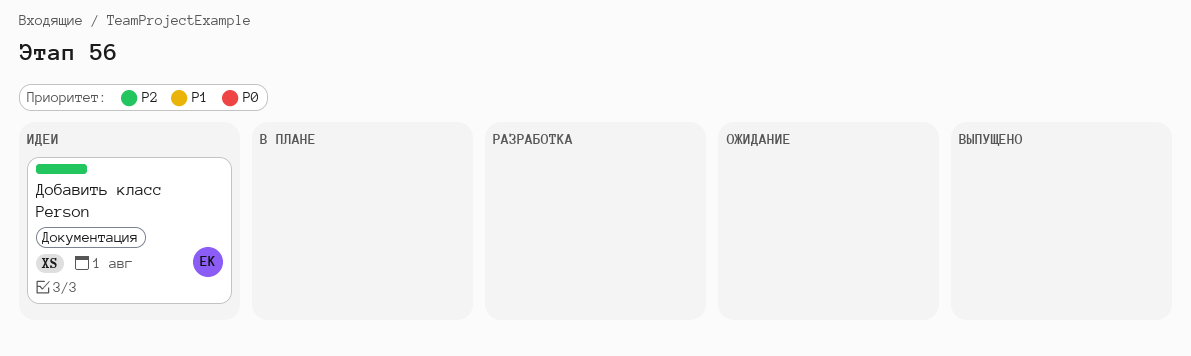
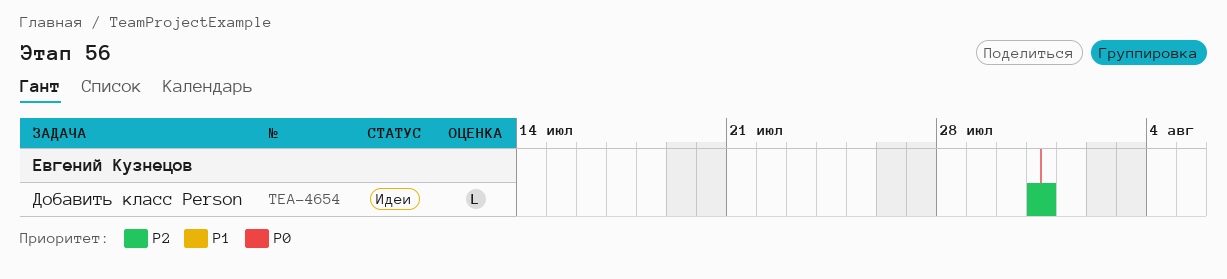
Добавить класс Person, estimate: XS -> L
Добавить класс Person, due: Aug 1 -> Jul 31

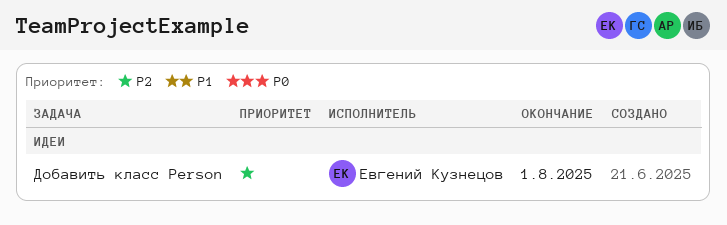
Добавить класс Person, due: Jul 31 -> Aug 1

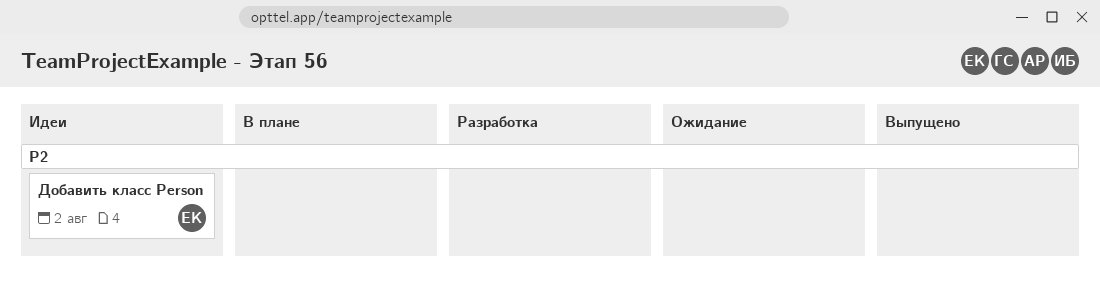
Добавить класс Person, due: Aug 1 -> Aug 2

